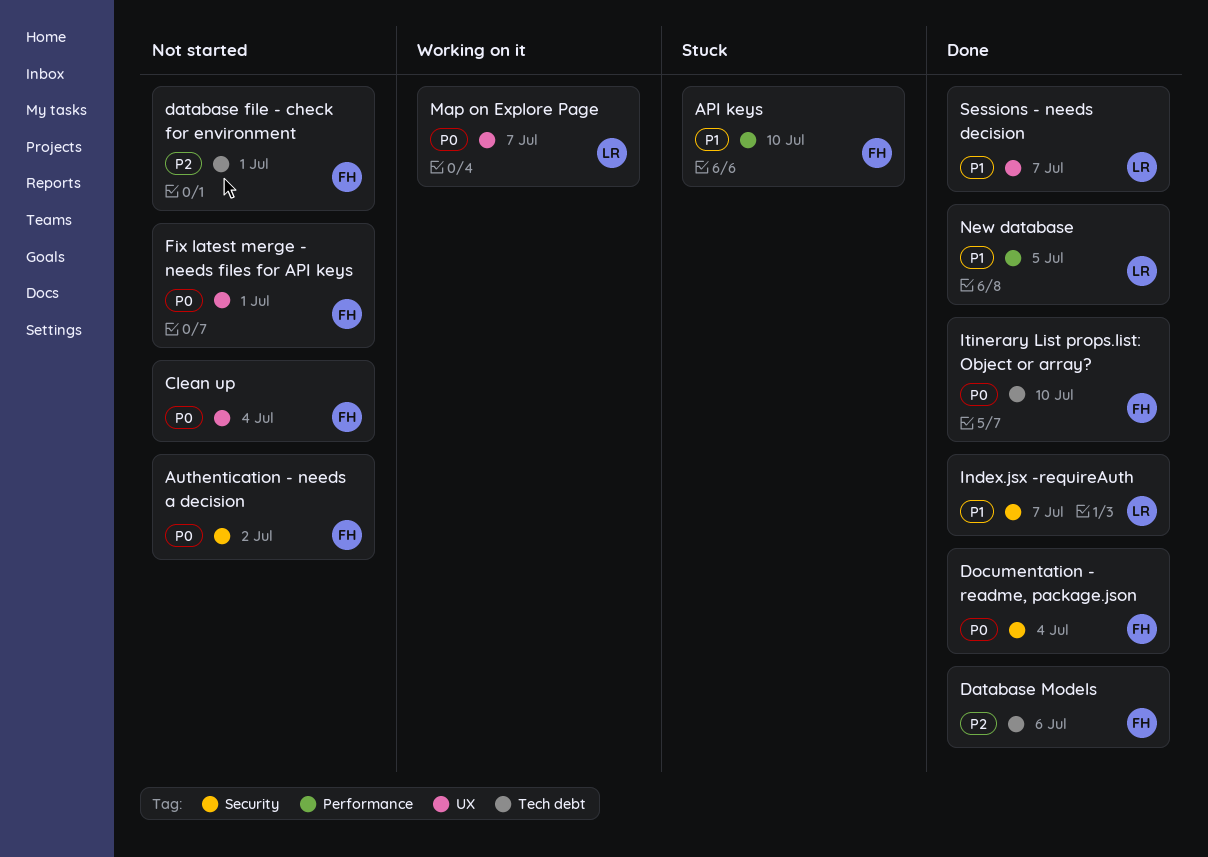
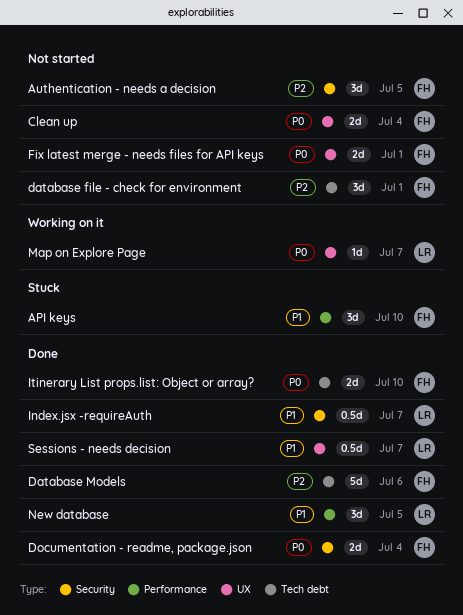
Authentication - needs a decision, priority: P0 -> P2
Authentication - needs a decision, due: Jul 2 -> Jul 5

